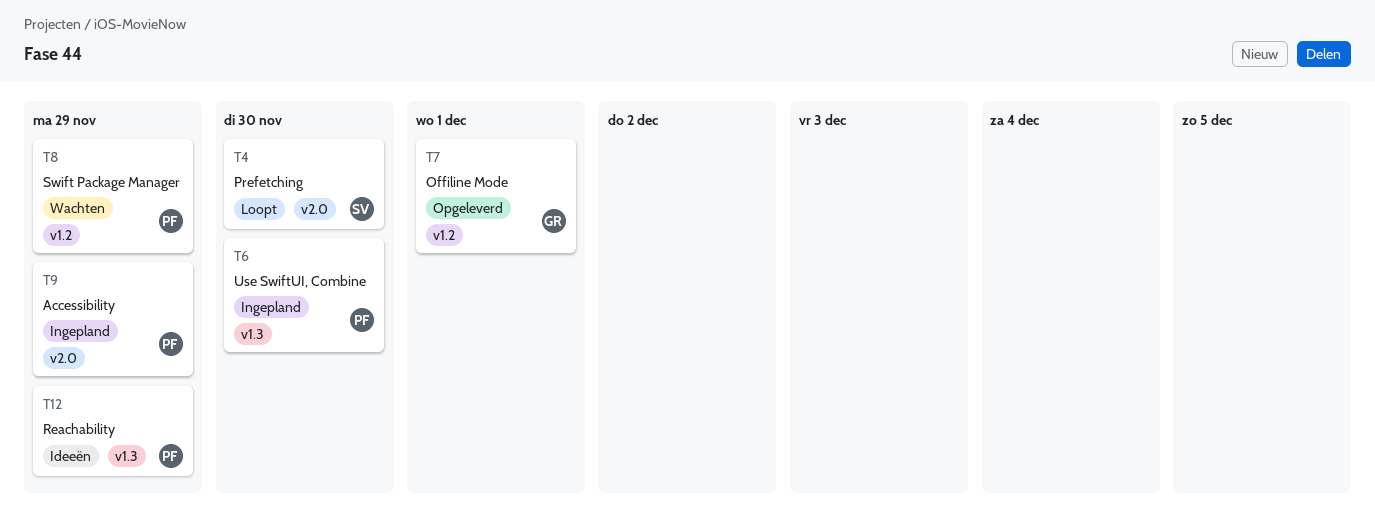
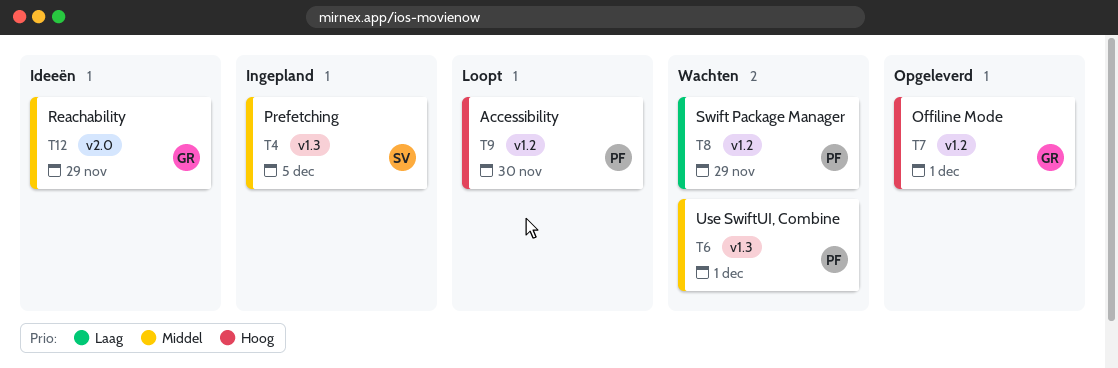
T4, status: Loopt -> Ingepland
T4, label: v2.0 -> v1.3
T4, due: Nov 30 -> Dec 5
T6, status: Ingepland -> Wachten
T6, due: Nov 30 -> Dec 1
T9, status: Ingepland -> Loopt
T9, label: v2.0 -> v1.2
T9, due: Nov 29 -> Nov 30
T12, owner: PF -> GR
T12, label: v1.3 -> v2.0

